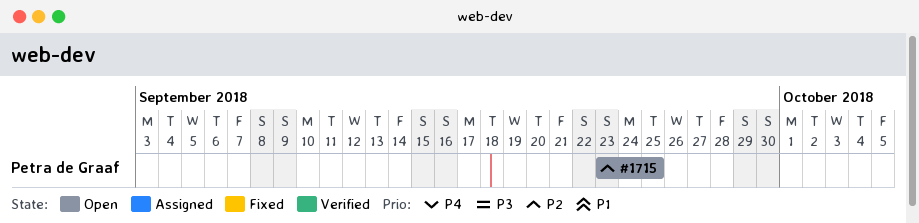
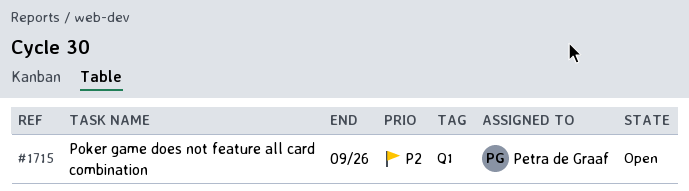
#1715, due: Sep 25 -> Sep 26

